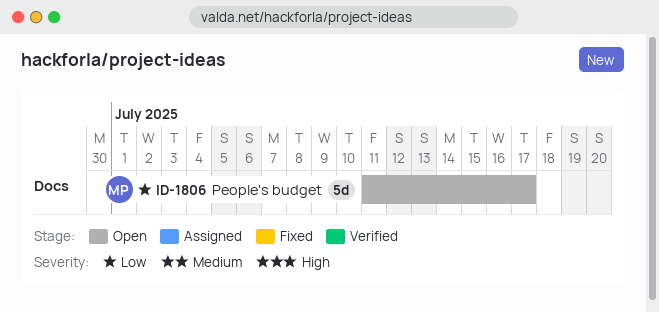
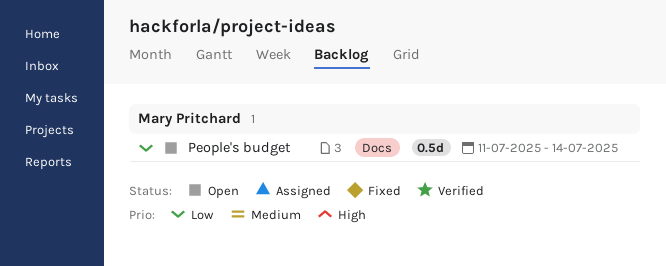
People's budget, estimate: 5d -> 0.5d
People's budget, due: Jul 17 -> Jul 14

